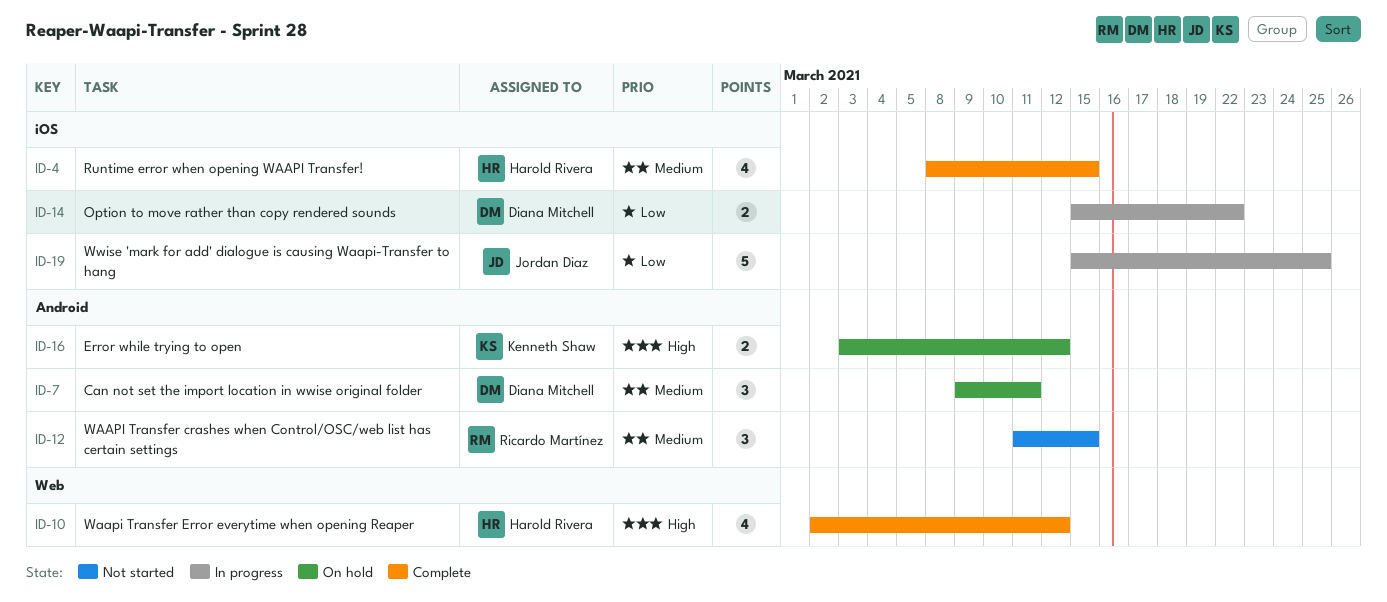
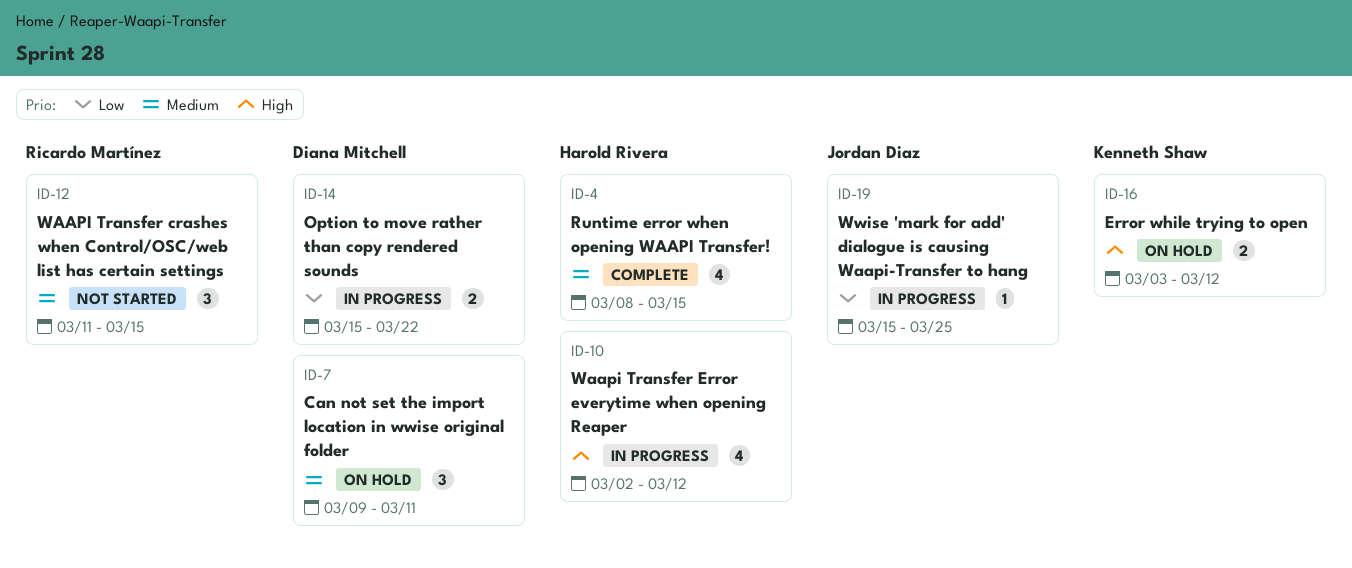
ID-10, status: Complete -> In progress
ID-19, estimate: 5 -> 1

